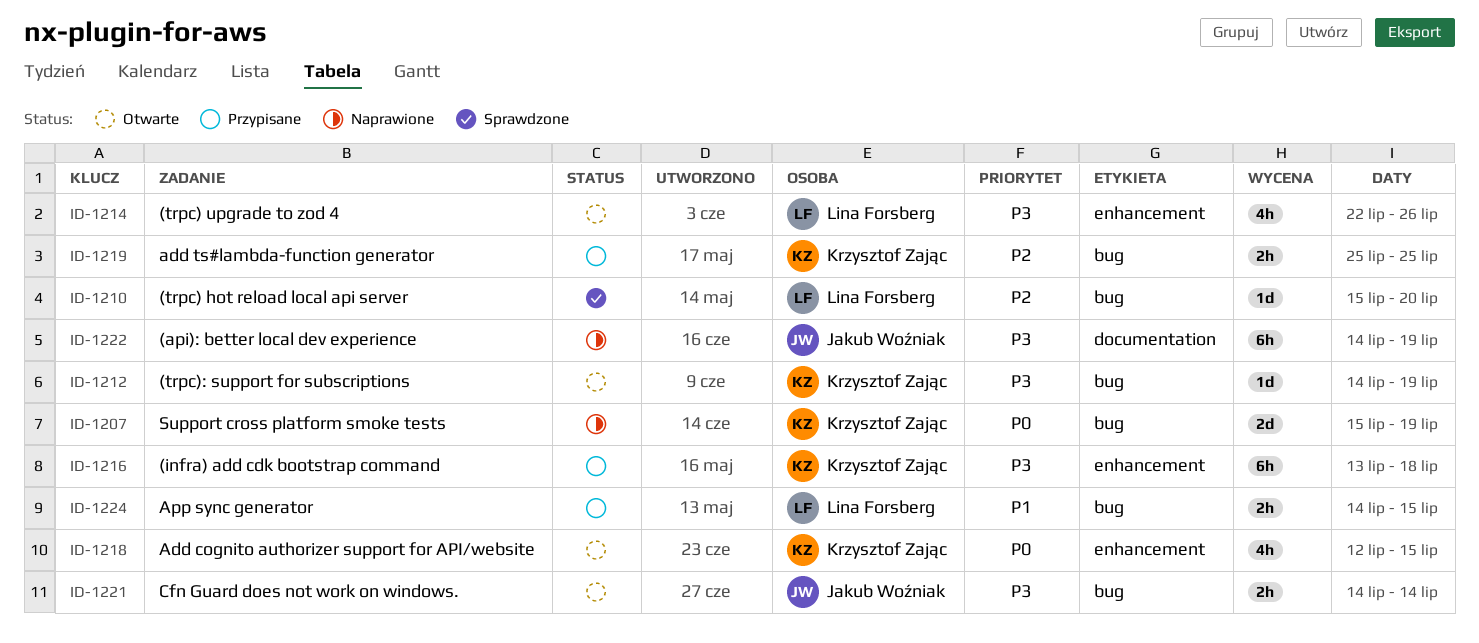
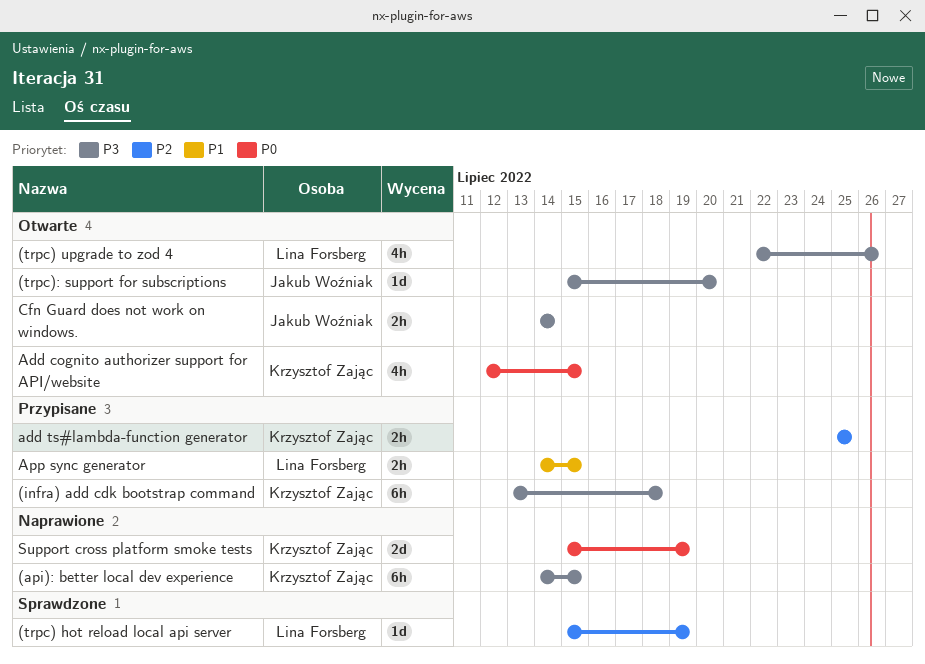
(api): better local dev experience, owner: Jakub Woźniak -> Krzysztof Zając
(api): better local dev experience, due: Jul 19 -> Jul 15
(trpc) hot reload local api server, due: Jul 20 -> Jul 19
(trpc): support for subscriptions, owner: Krzysztof Zając -> Jakub Woźniak
(trpc): support for subscriptions, start: Jul 14 -> Jul 15
(trpc): support for subscriptions, due: Jul 19 -> Jul 20

